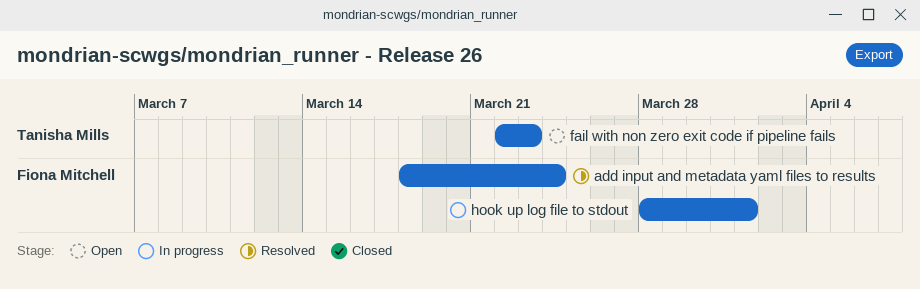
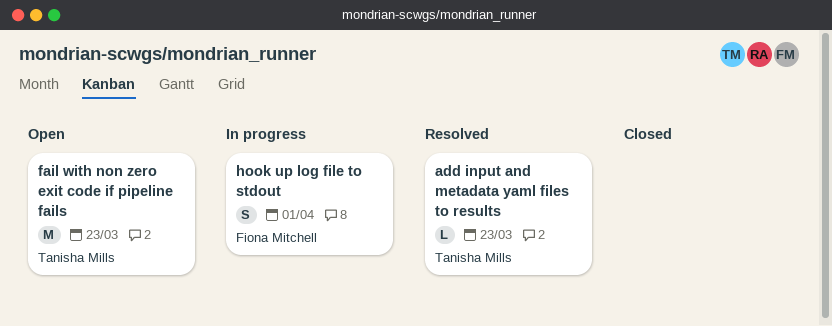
add input and metadata yaml files to results, owner: Fiona Mitchell -> Tanisha Mills
add input and metadata yaml files to results, due: Mar 24 -> Mar 23

